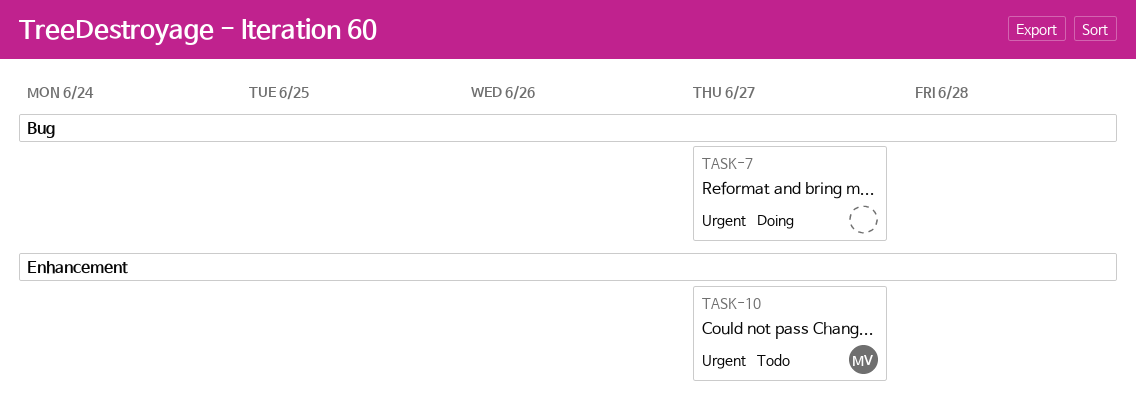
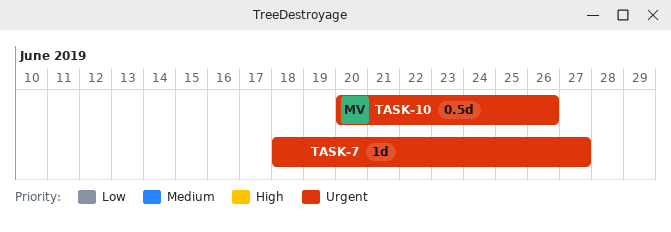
TASK-10, due: Jun 27 -> Jun 26

